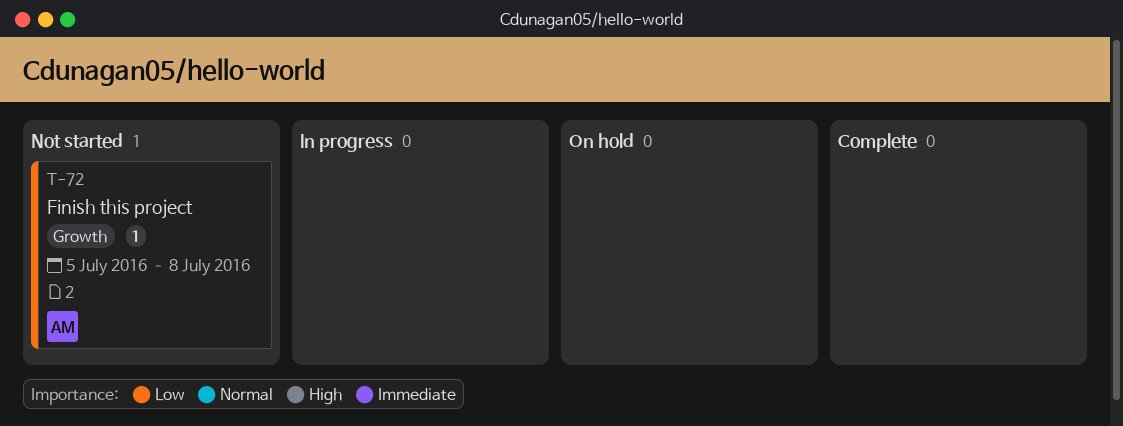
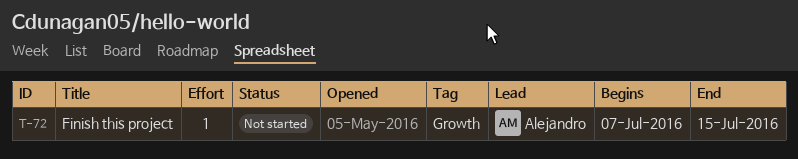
T-72, start: Jul 5 -> Jul 7
T-72, due: Jul 8 -> Jul 15

